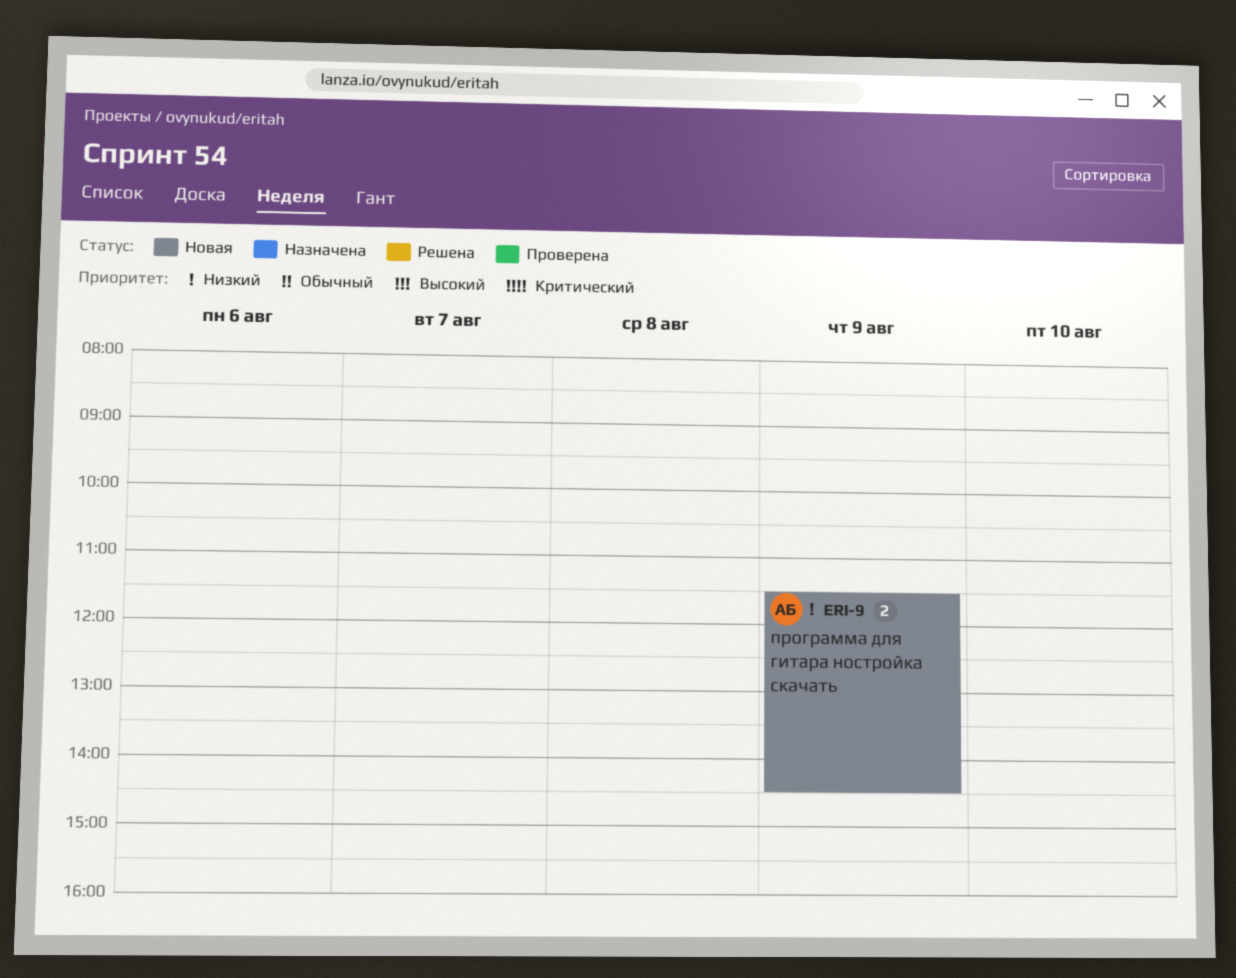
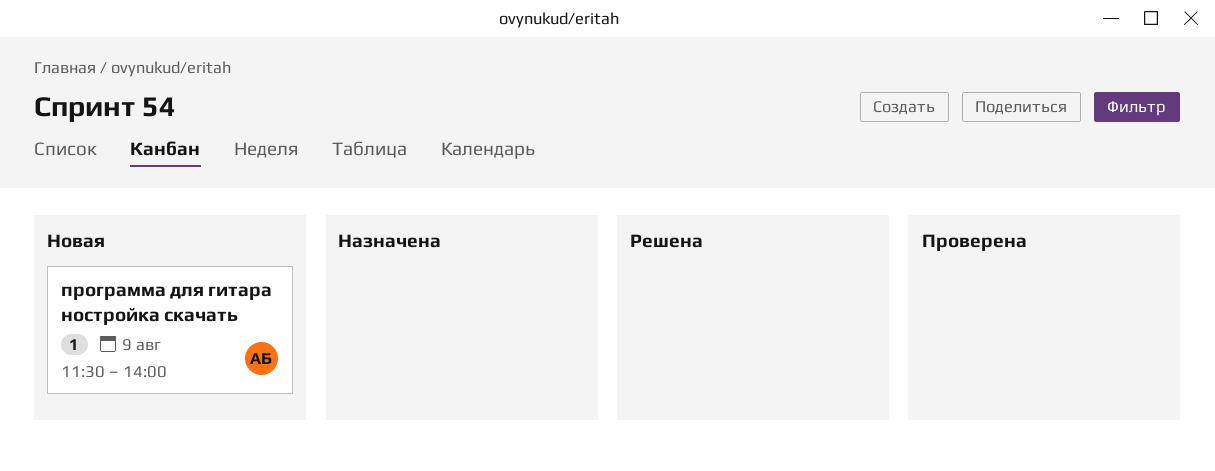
программа для гитара ностройка скачать, estimate: 2 -> 1
программа для гитара ностройка скачать, ends: 14:30 -> 14:00

